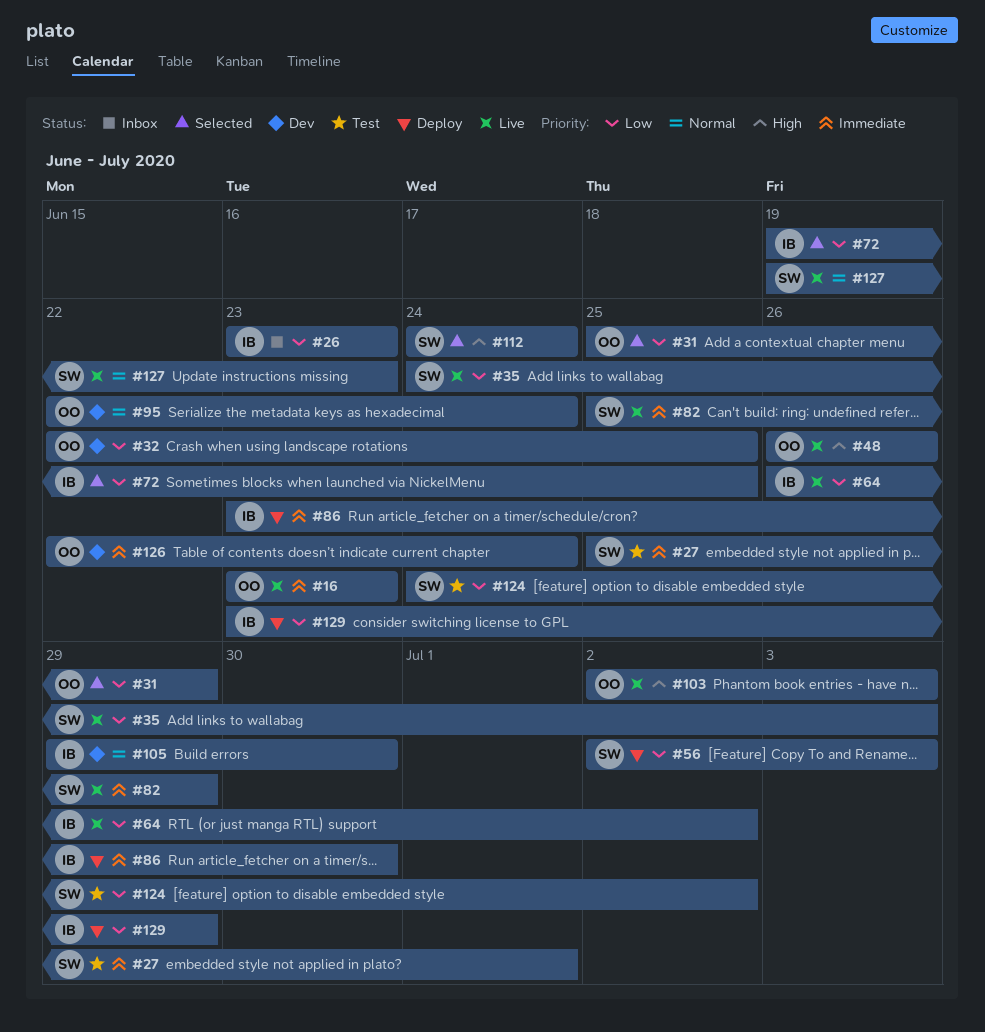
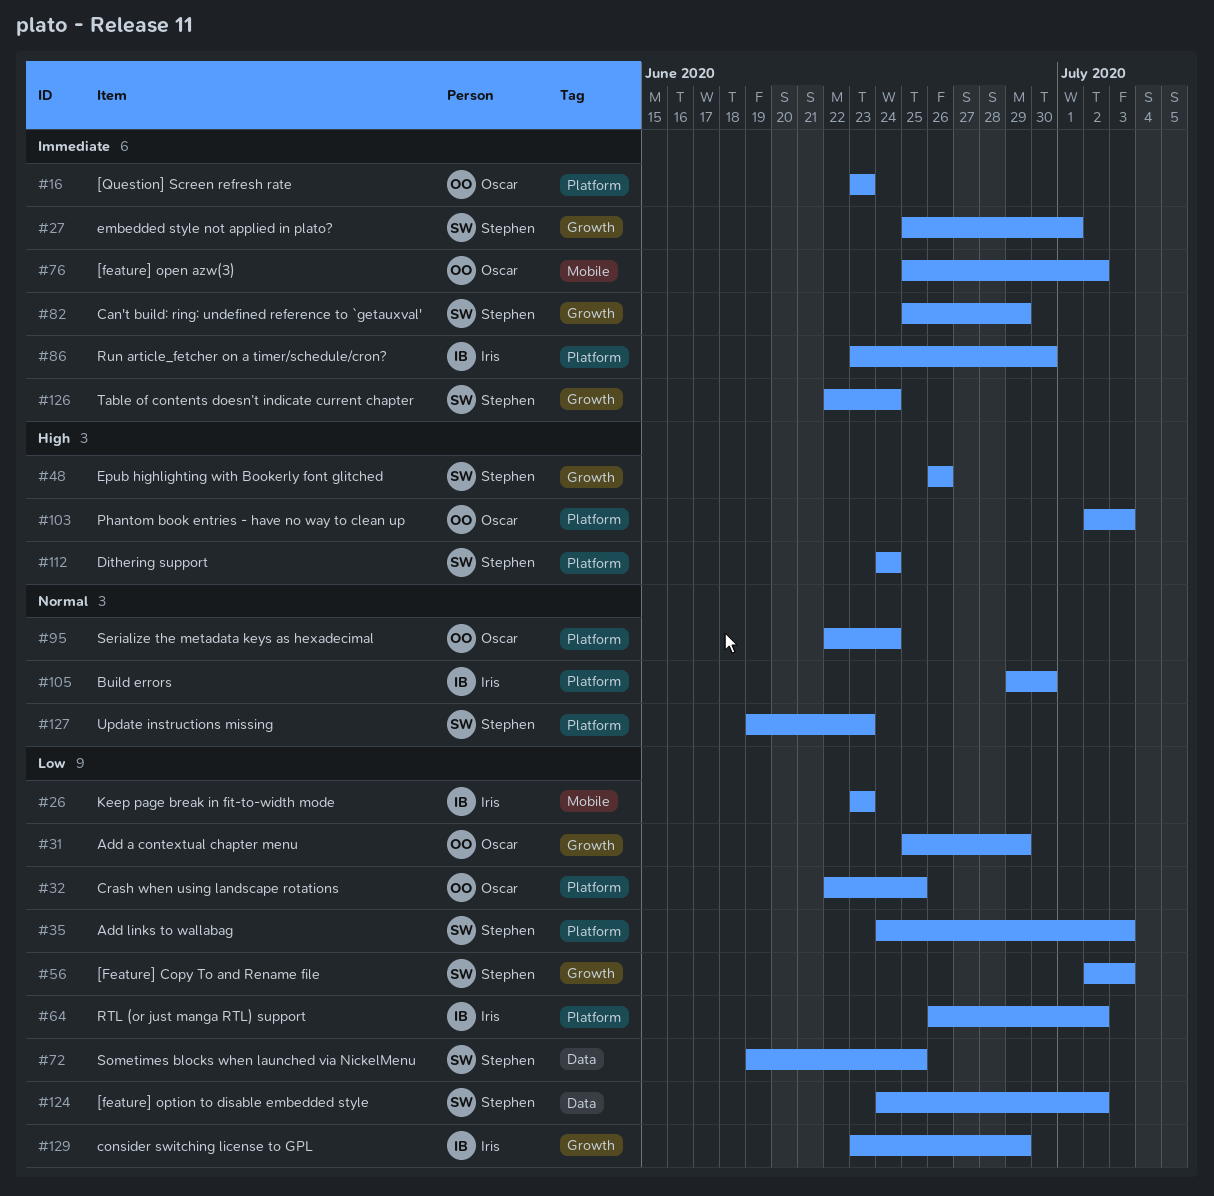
#48, owner: Oscar -> Stephen
#72, owner: Iris -> Stephen
#76: none -> present
#126, owner: Oscar -> Stephen

